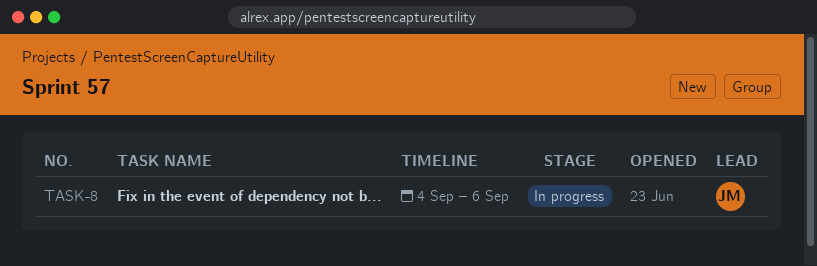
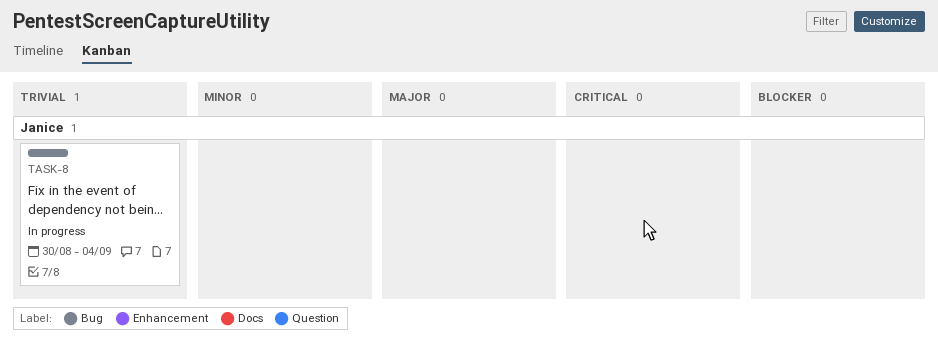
TASK-8, start: Sep 4 -> Aug 30
TASK-8, due: Sep 6 -> Sep 4

